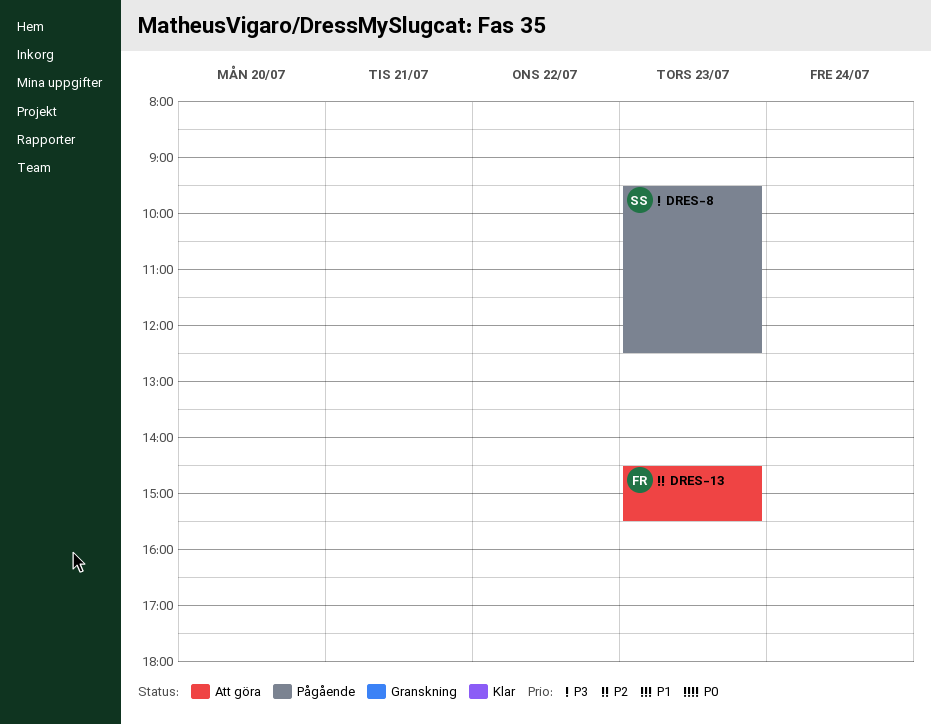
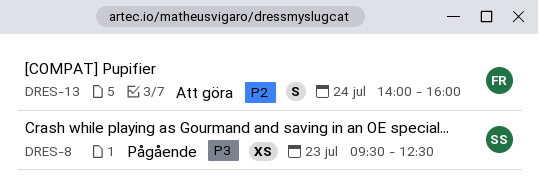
DRES-13, day: Jul 23 -> Jul 24
DRES-13, begins: 14:30 -> 14:00
DRES-13, ends: 15:30 -> 16:00

